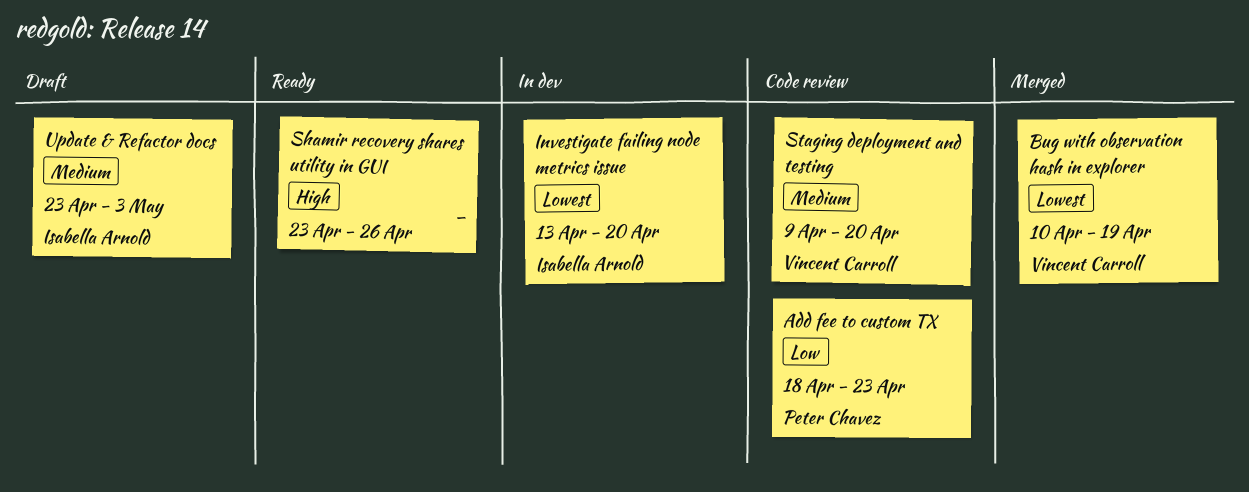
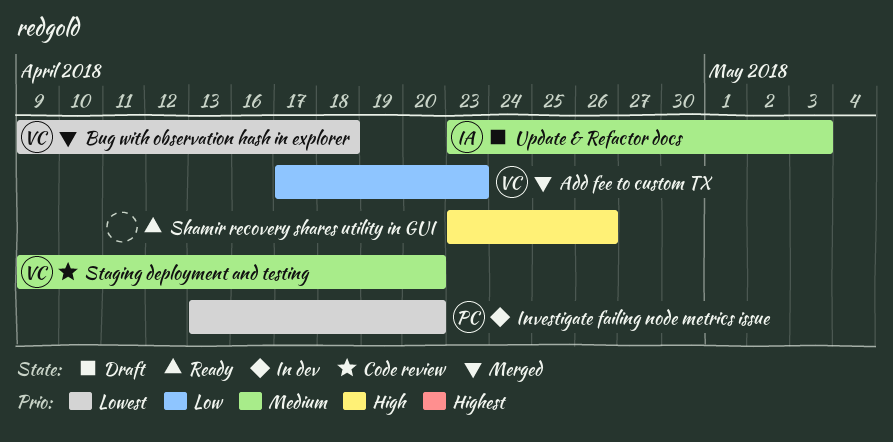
Add fee to custom TX, status: Code review -> Merged
Add fee to custom TX, owner: Peter Chavez -> Vincent Carroll
Add fee to custom TX, start: Apr 18 -> Apr 17
Bug with observation hash in explorer, start: Apr 10 -> Apr 9
Bug with observation hash in explorer, due: Apr 19 -> Apr 18
Investigate failing node metrics issue, owner: Isabella Arnold -> Peter Chavez

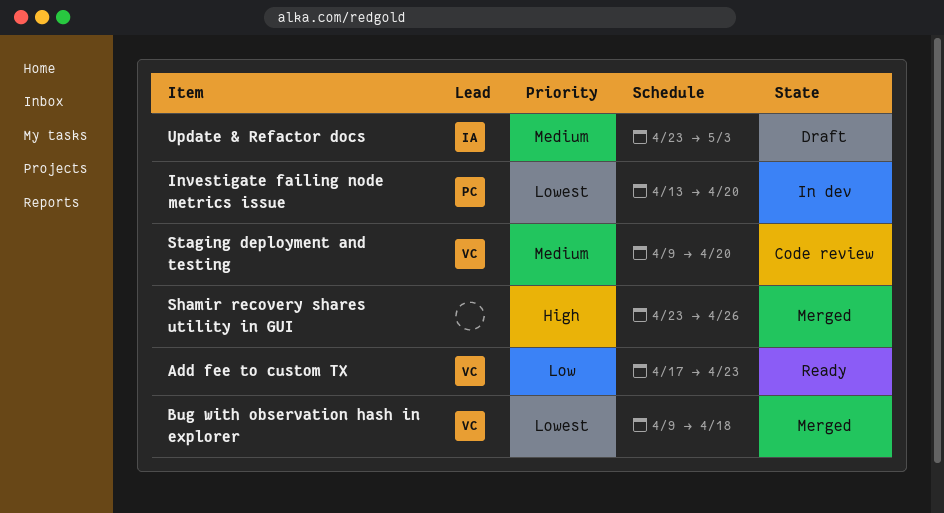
Add fee to custom TX, status: Merged -> Ready
Shamir recovery shares utility in GUI, status: Ready -> Merged

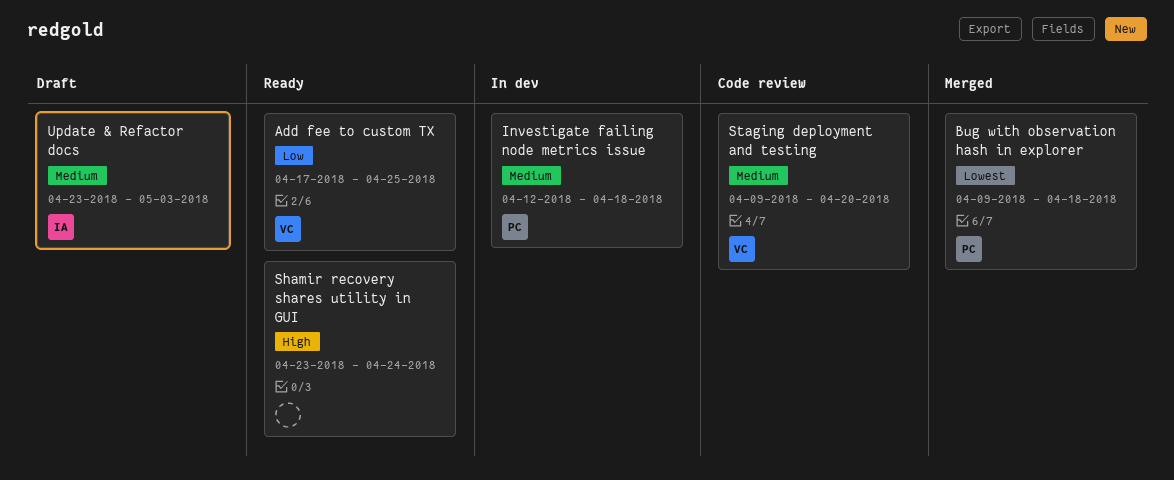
Add fee to custom TX, due: Apr 23 -> Apr 25
Bug with observation hash in explorer, owner: VC -> PC
Investigate failing node metrics issue, priority: Lowest -> Medium
Investigate failing node metrics issue, start: Apr 13 -> Apr 12
Investigate failing node metrics issue, due: Apr 20 -> Apr 18
Shamir recovery shares utility in GUI, status: Merged -> Ready
Shamir recovery shares utility in GUI, due: Apr 26 -> Apr 24

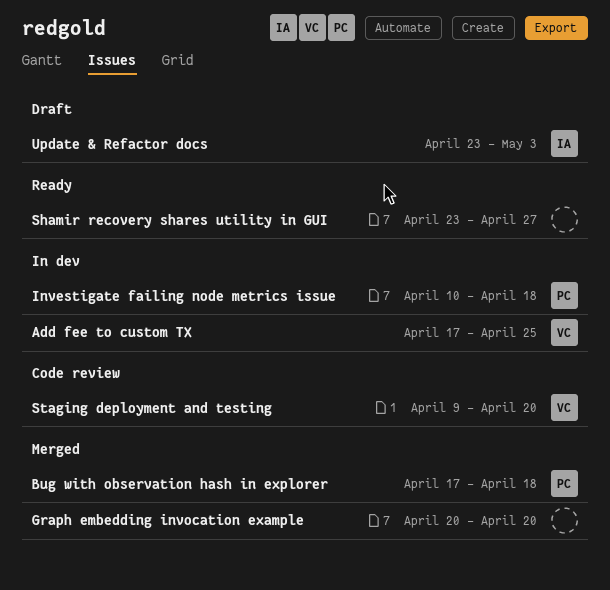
Add fee to custom TX, status: Ready -> In dev
Bug with observation hash in explorer, start: Apr 9 -> Apr 17
Graph embedding invocation example: none -> present
Investigate failing node metrics issue, start: Apr 12 -> Apr 10
Shamir recovery shares utility in GUI, due: Apr 24 -> Apr 27

